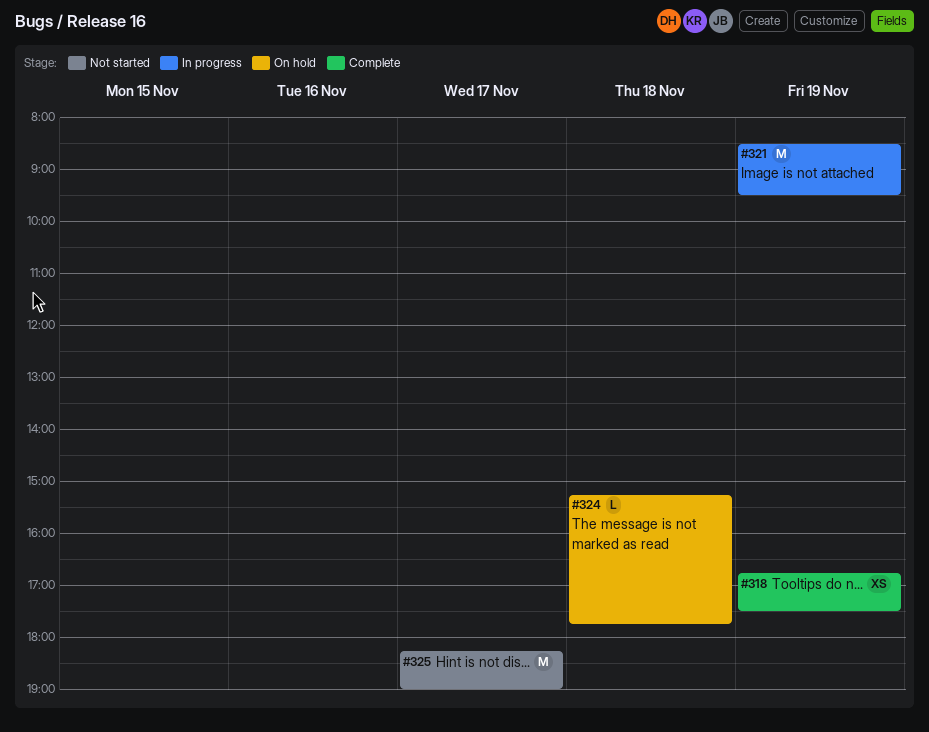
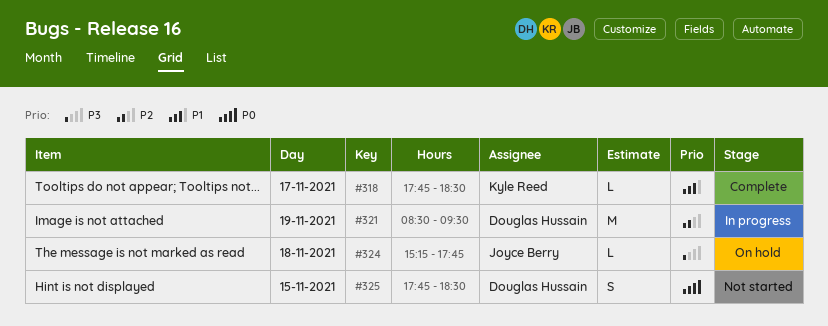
#318, estimate: XS -> L
#318, day: Nov 19 -> Nov 17
#318, begins: 16:45 -> 17:45
#318, ends: 17:30 -> 18:30
#325, estimate: M -> S
#325, day: Nov 17 -> Nov 15
#325, begins: 18:15 -> 17:45
#325, ends: 19:00 -> 18:30

